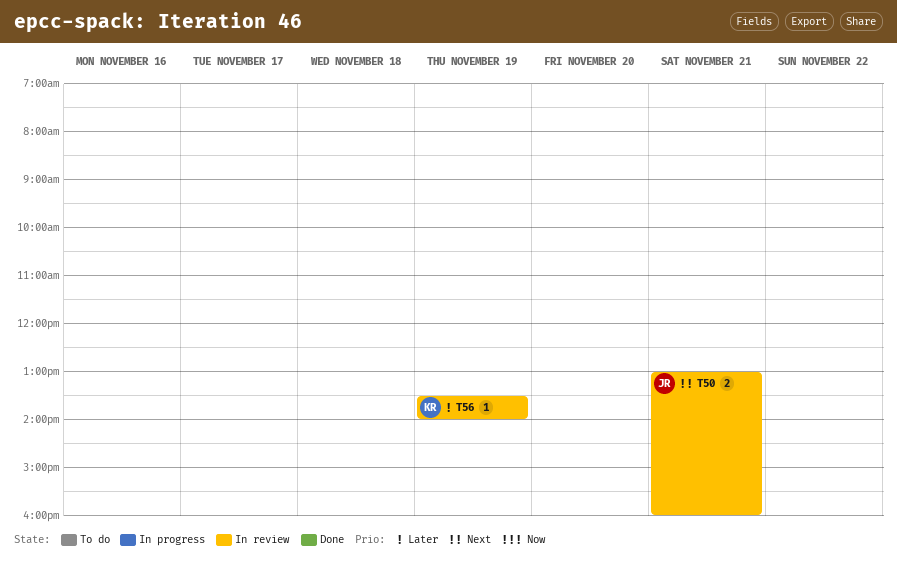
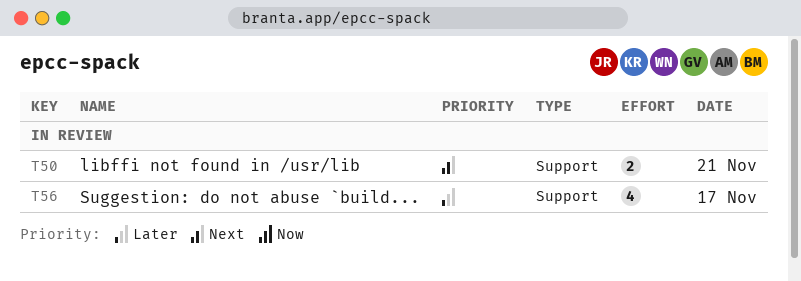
T56, estimate: 1 -> 4
T56, day: Nov 19 -> Nov 17

